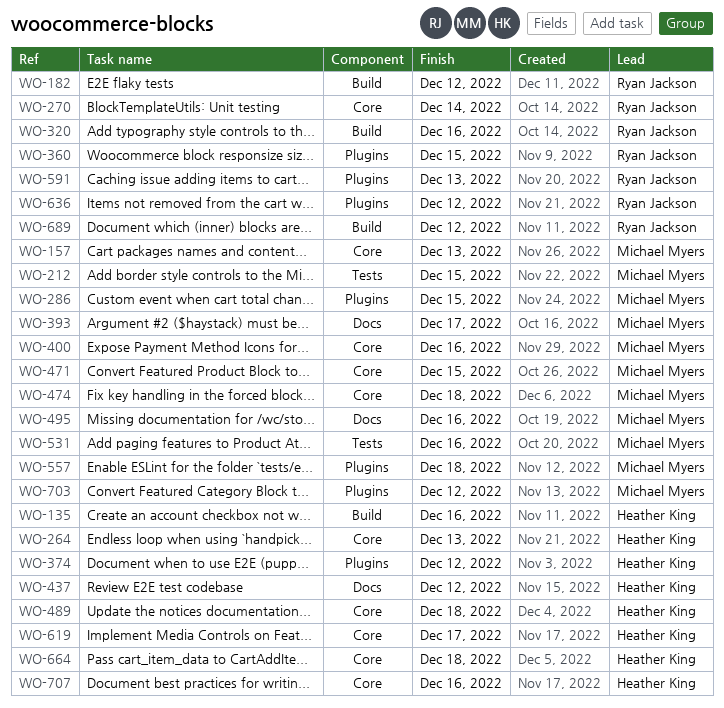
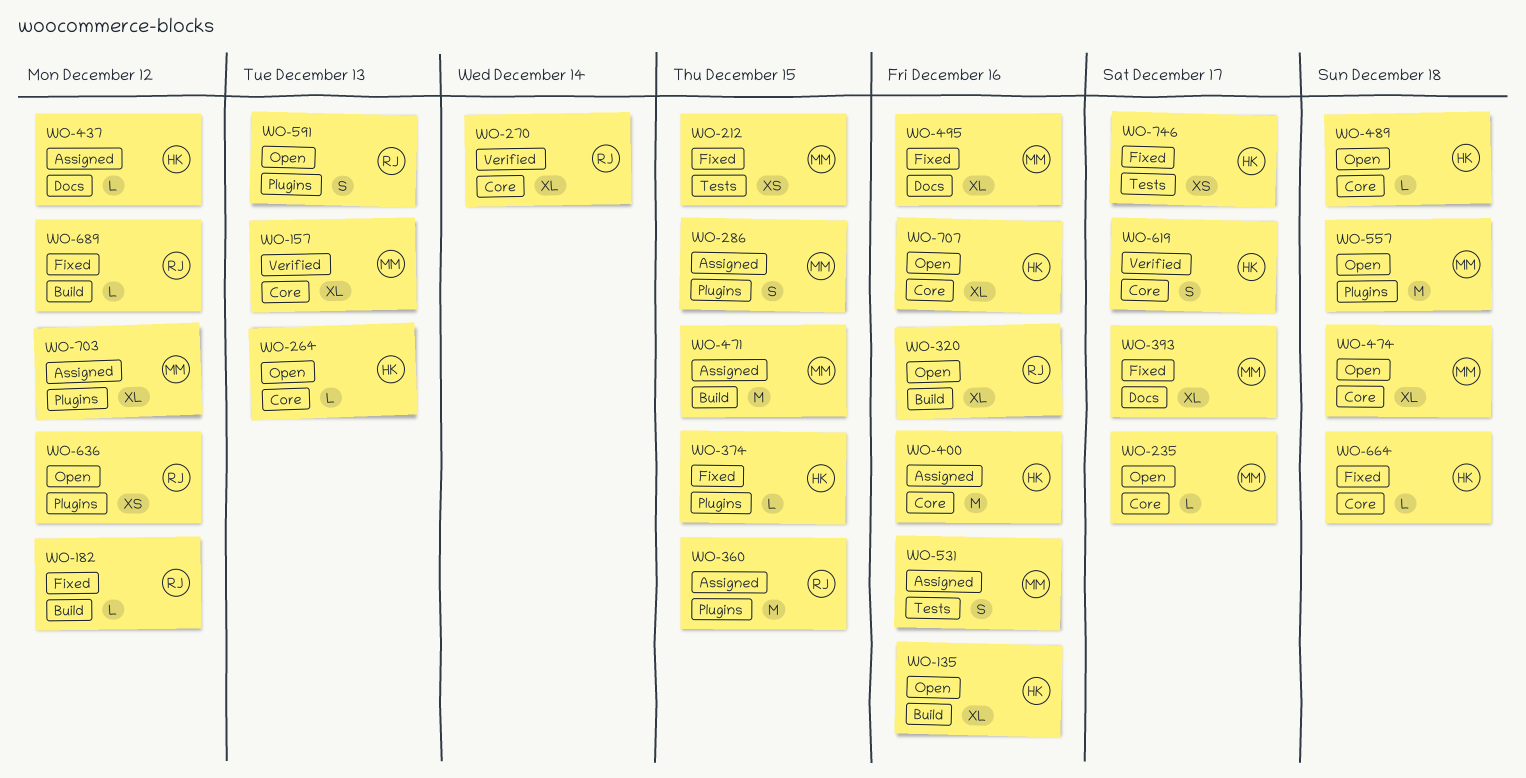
WO-235: none -> present
WO-374, due: Dec 12 -> Dec 15
WO-400, owner: Michael Myers -> Heather King
WO-471, label: Core -> Build
WO-746: none -> present

